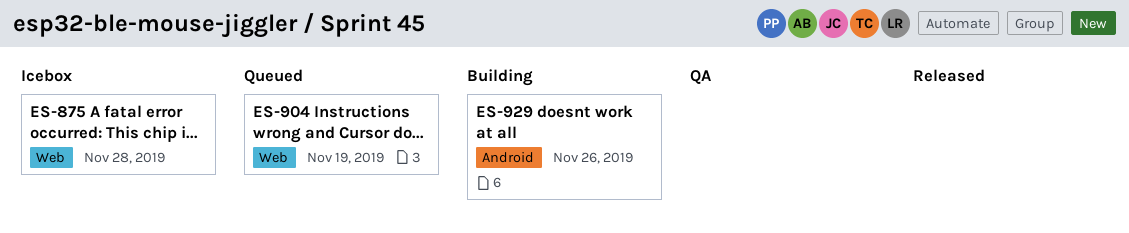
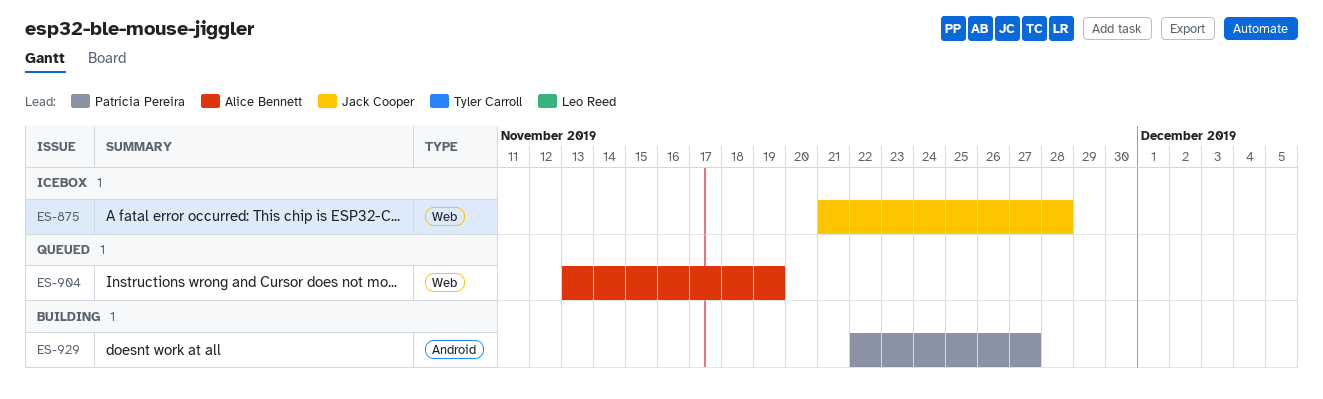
ES-929, due: Nov 26 -> Nov 27

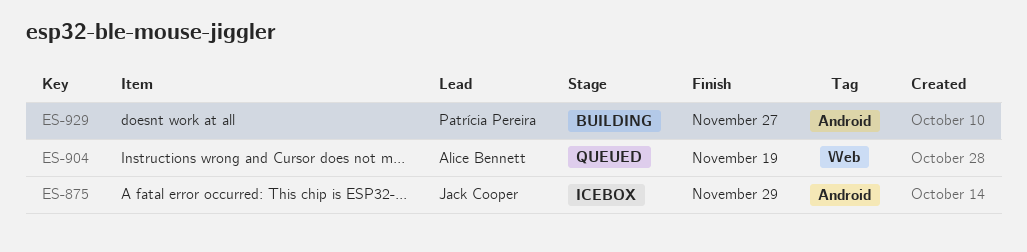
ES-875, label: Web -> Android
ES-875, due: Nov 28 -> Nov 29

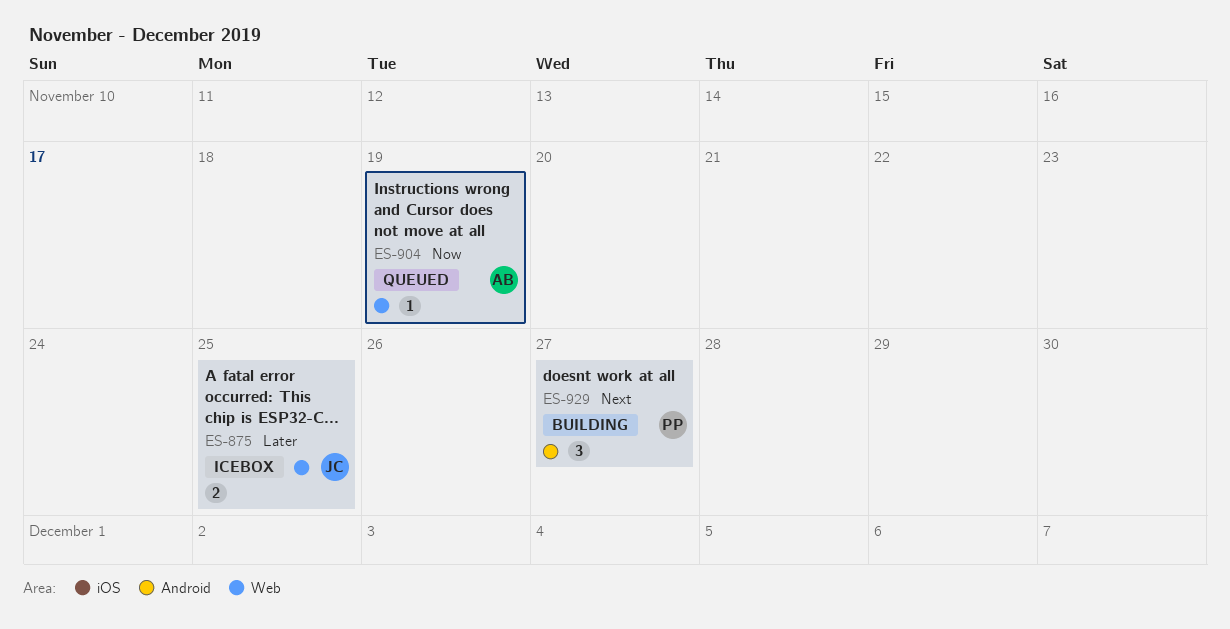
ES-875, label: Android -> Web
ES-875, due: Nov 29 -> Nov 25

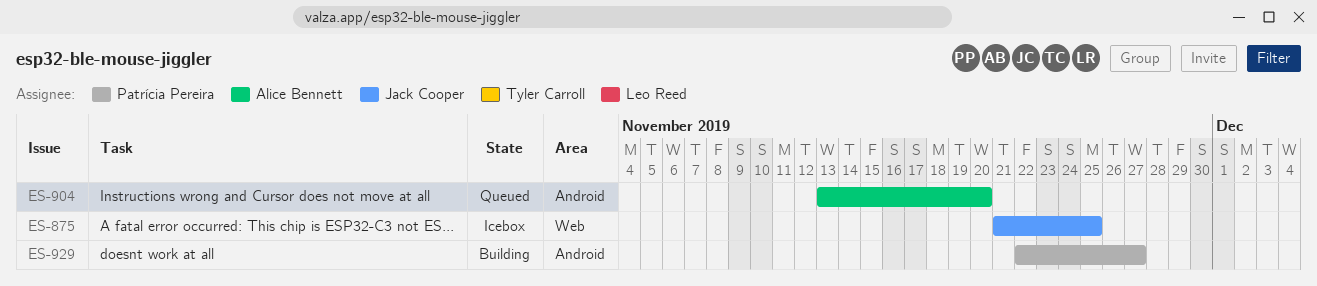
ES-904, label: Web -> Android
ES-904, due: Nov 19 -> Nov 20

